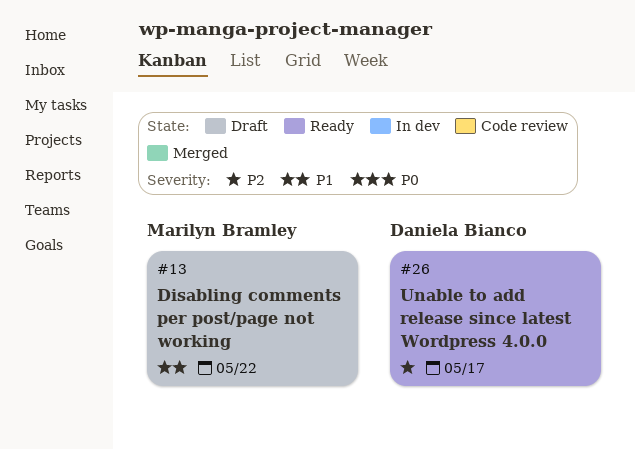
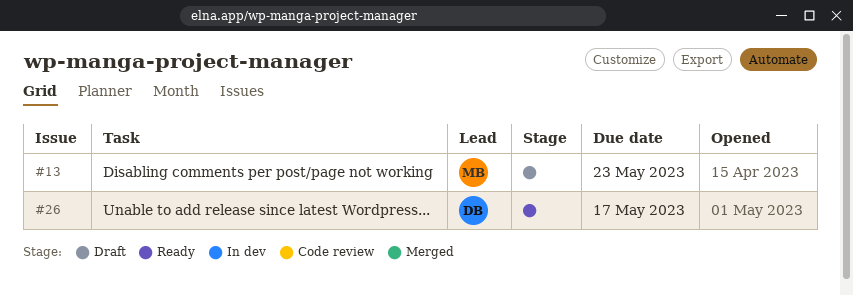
#13, due: May 22 -> May 23

